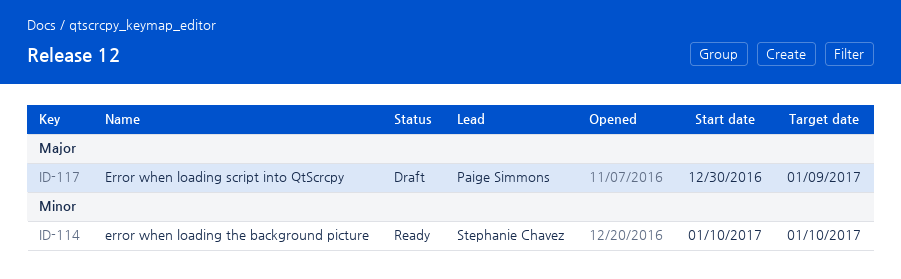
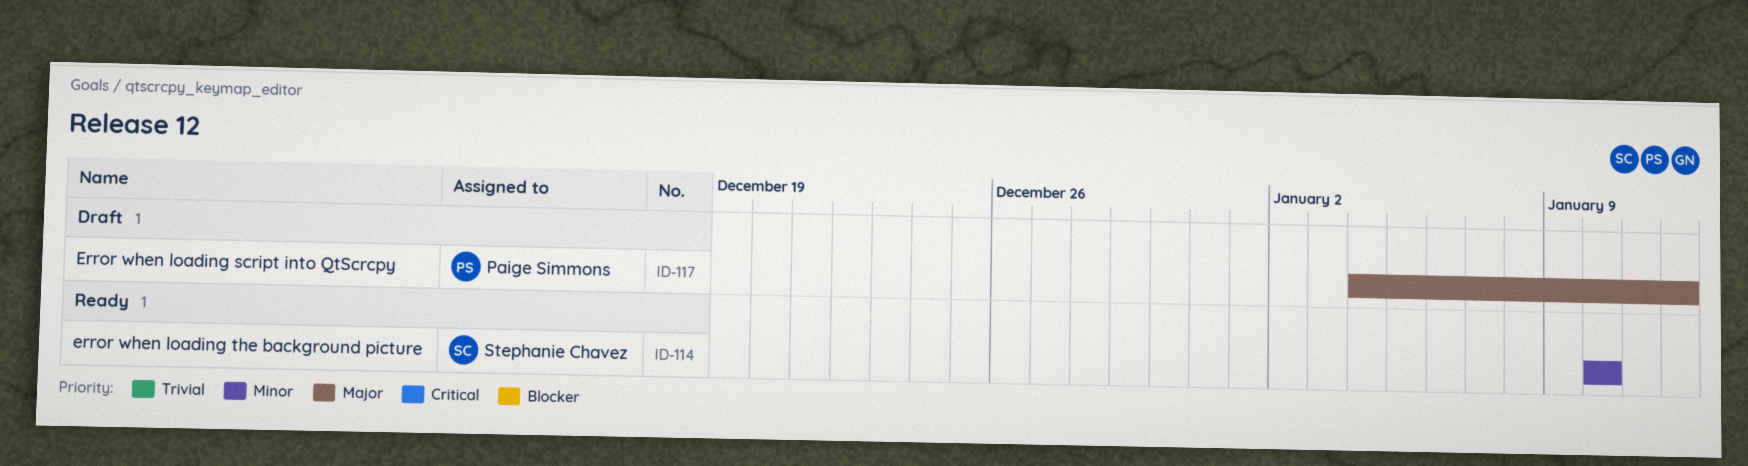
ID-117, start: Dec 30 -> Jan 4
ID-117, due: Jan 9 -> Jan 12

